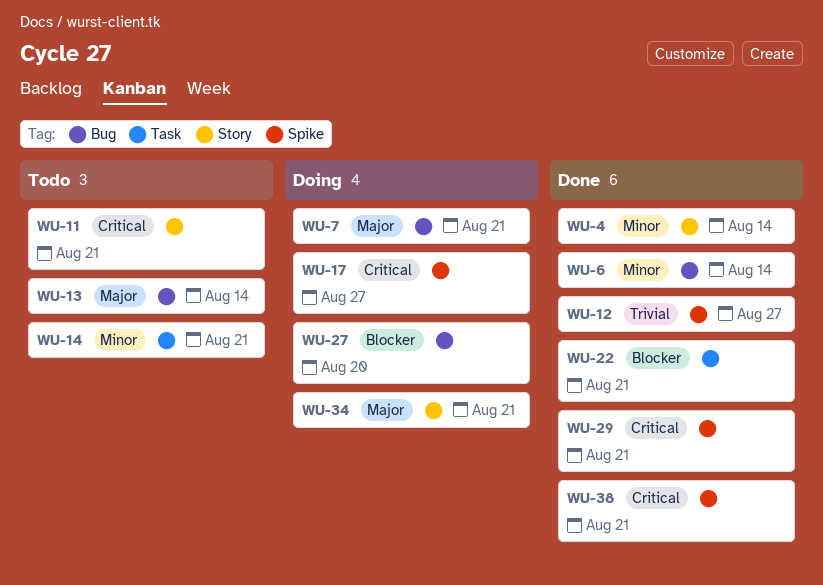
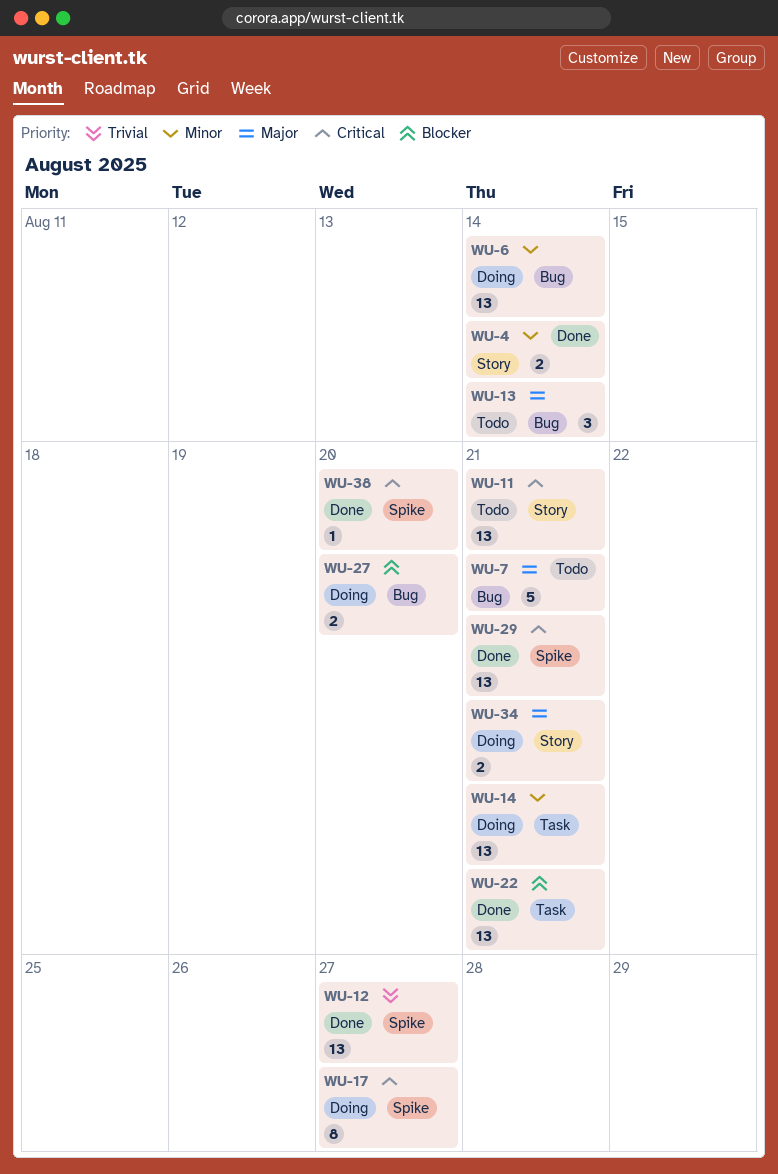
WU-6, status: Done -> Doing
WU-7, status: Doing -> Todo
WU-14, status: Todo -> Doing
WU-38, due: Aug 21 -> Aug 20

